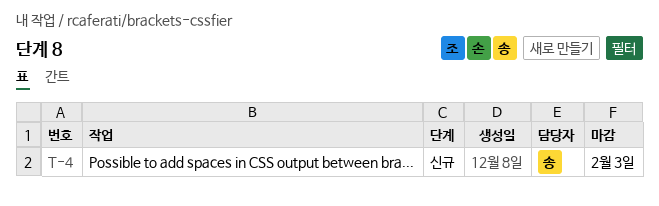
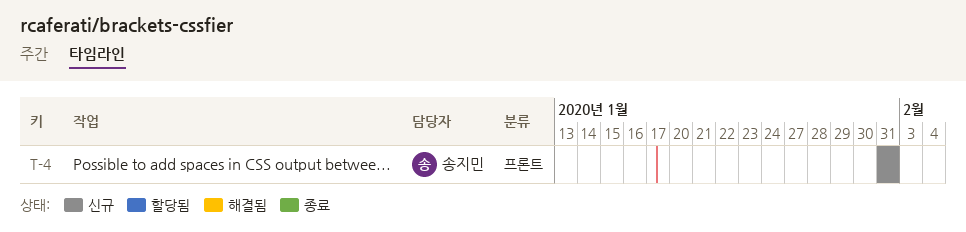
T-4, due: Feb 3 -> Jan 31

